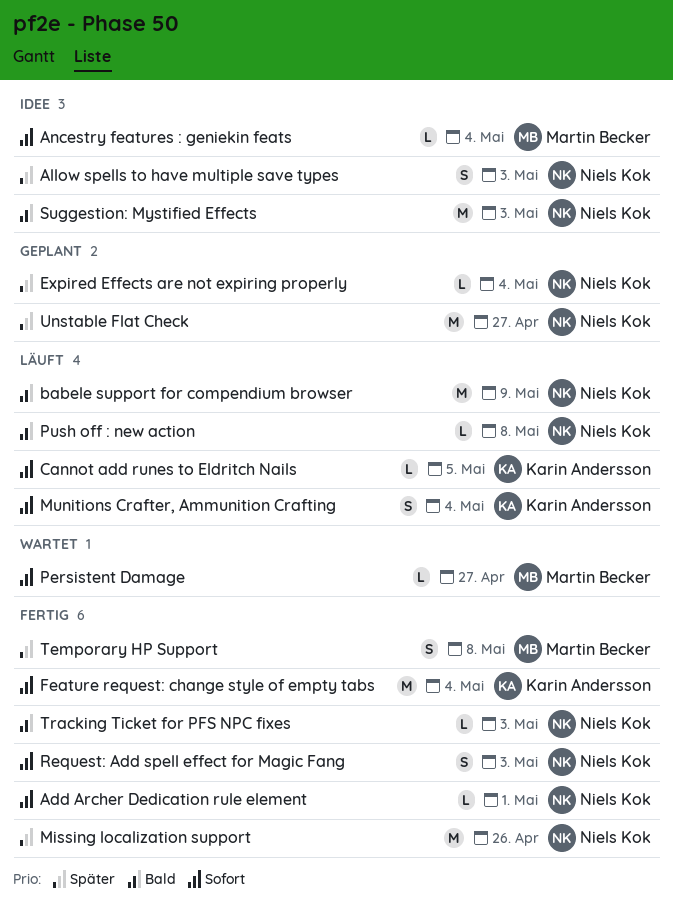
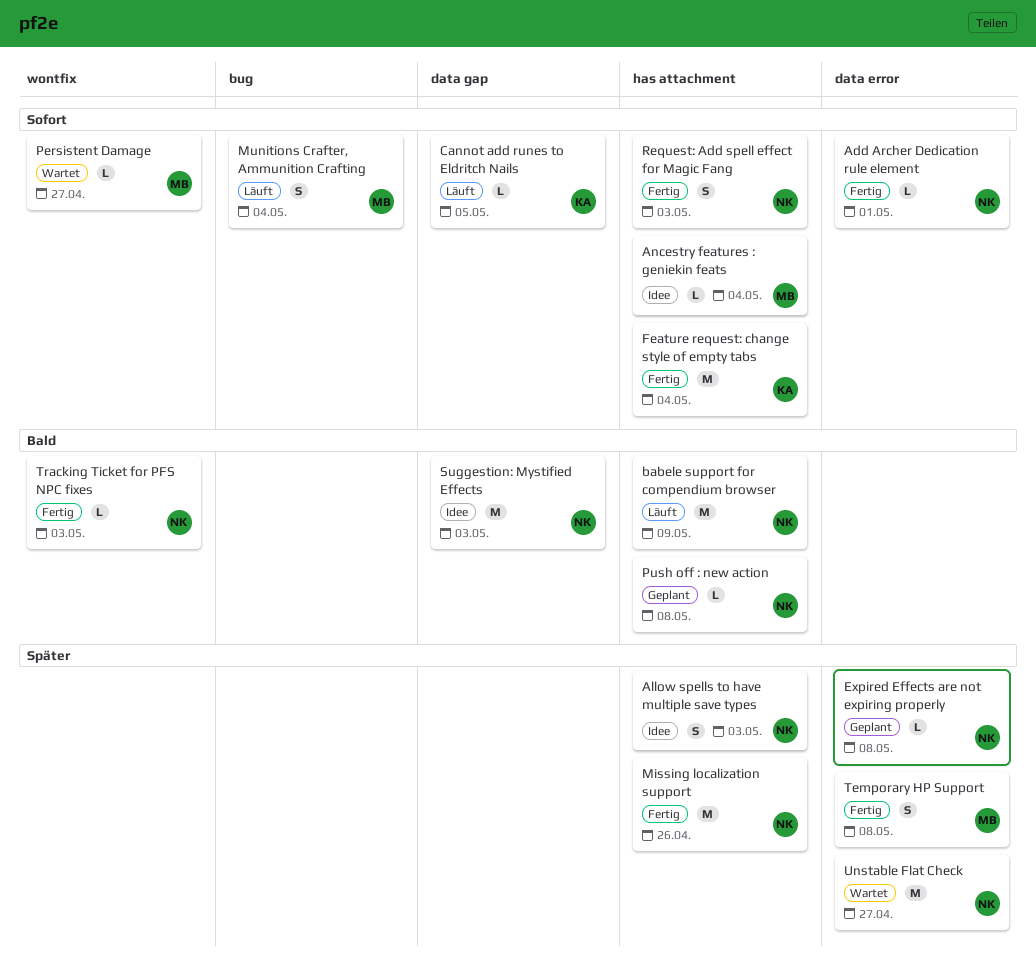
Expired Effects are not expiring properly, due: May 4 -> May 8
Munitions Crafter, Ammunition Crafting, owner: Karin Andersson -> Martin Becker
Push off : new action, status: Läuft -> Geplant
Unstable Flat Check, status: Geplant -> Wartet

